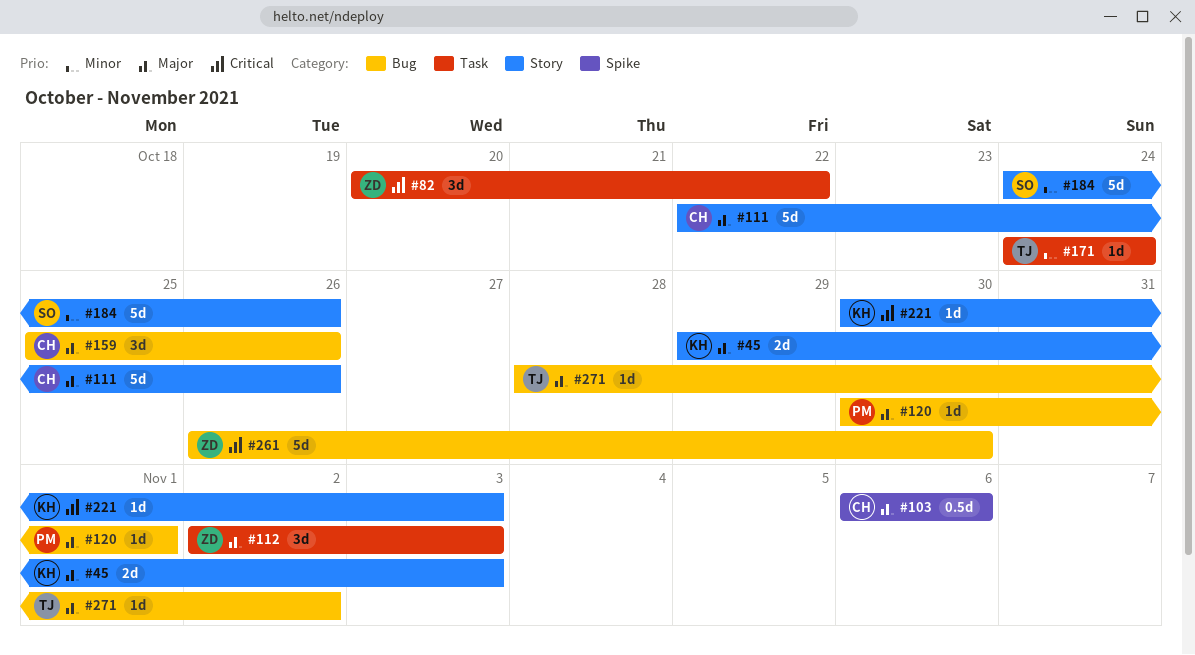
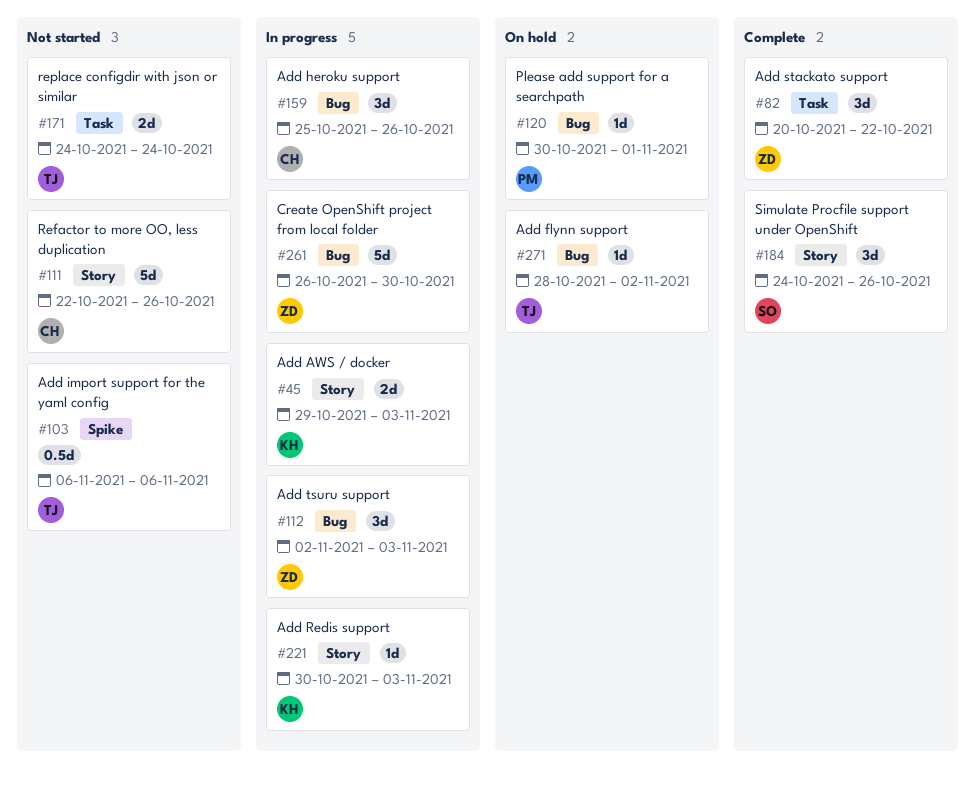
#103, owner: CH -> TJ
#112, label: Task -> Bug
#171, estimate: 1d -> 2d
#184, estimate: 5d -> 3d

